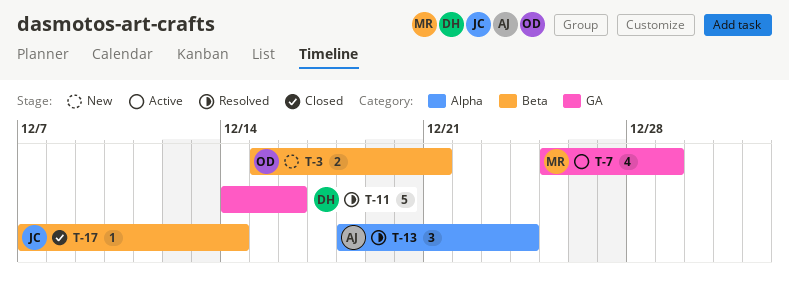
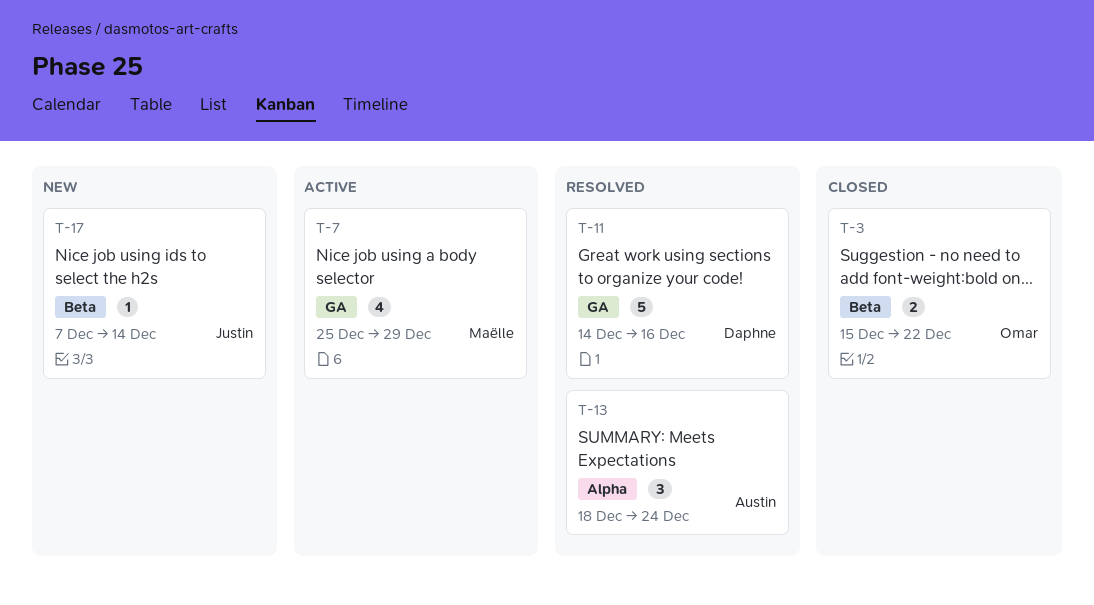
T-3, status: New -> Closed
T-3, due: Dec 21 -> Dec 22
T-17, status: Closed -> New

